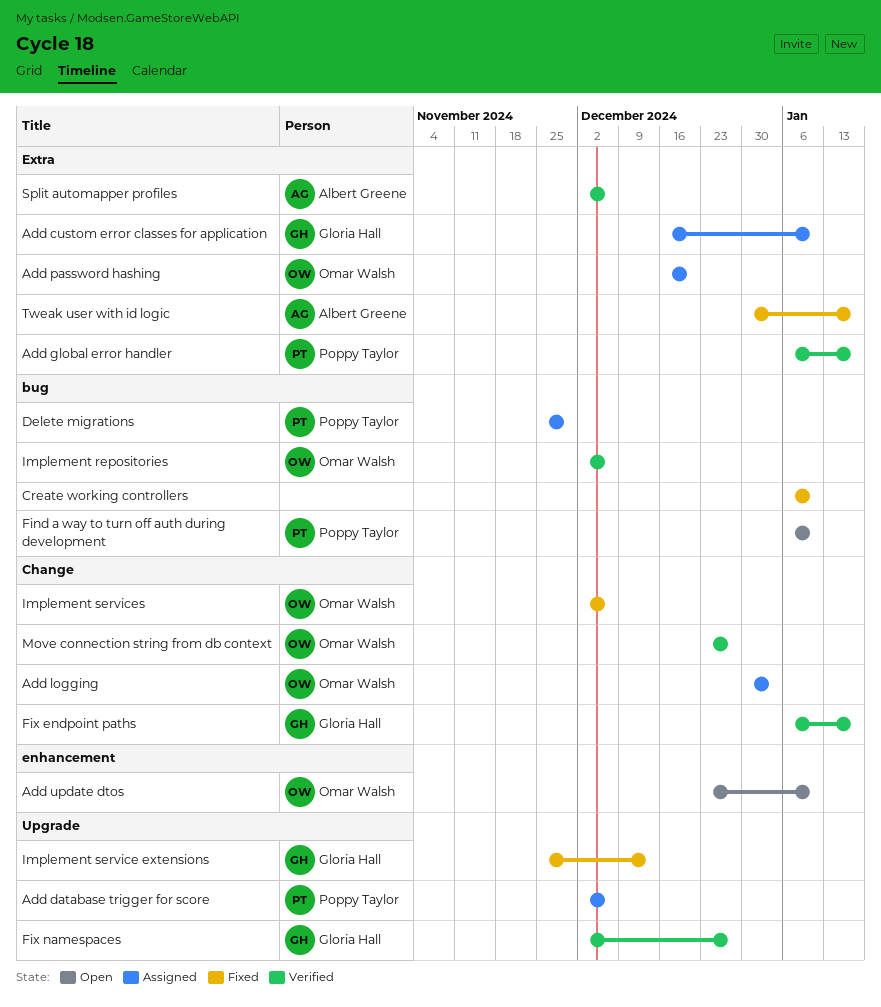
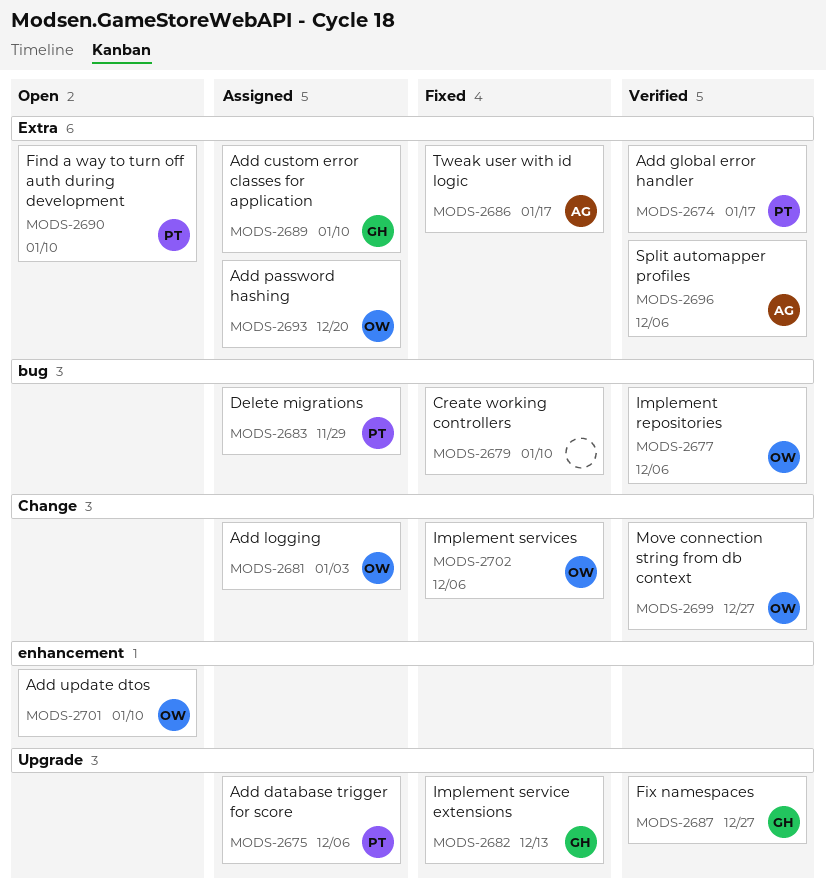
Find a way to turn off auth during development, label: bug -> Extra
Fix endpoint paths: present -> none

